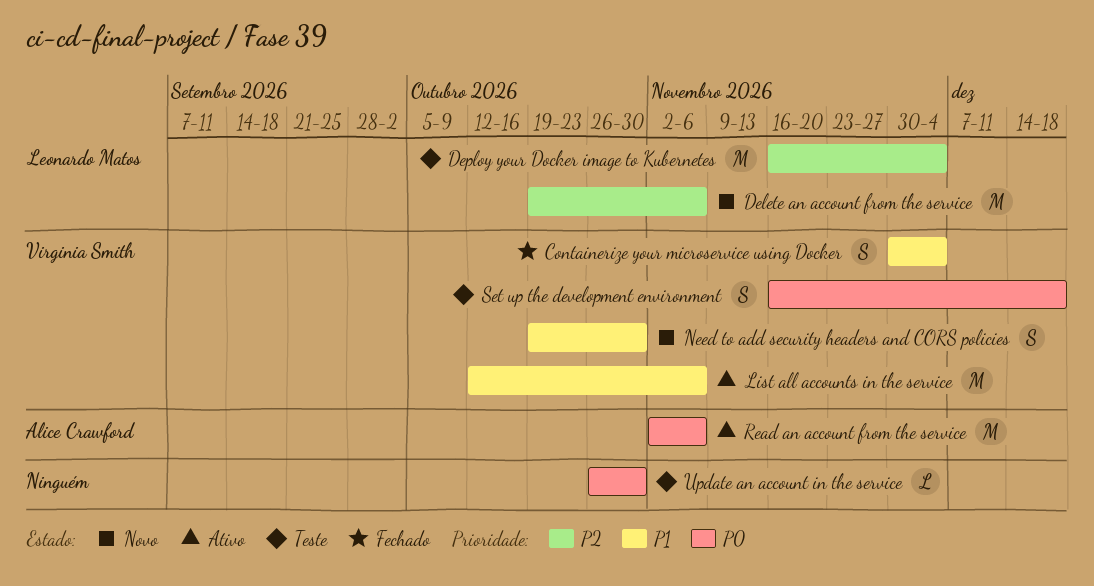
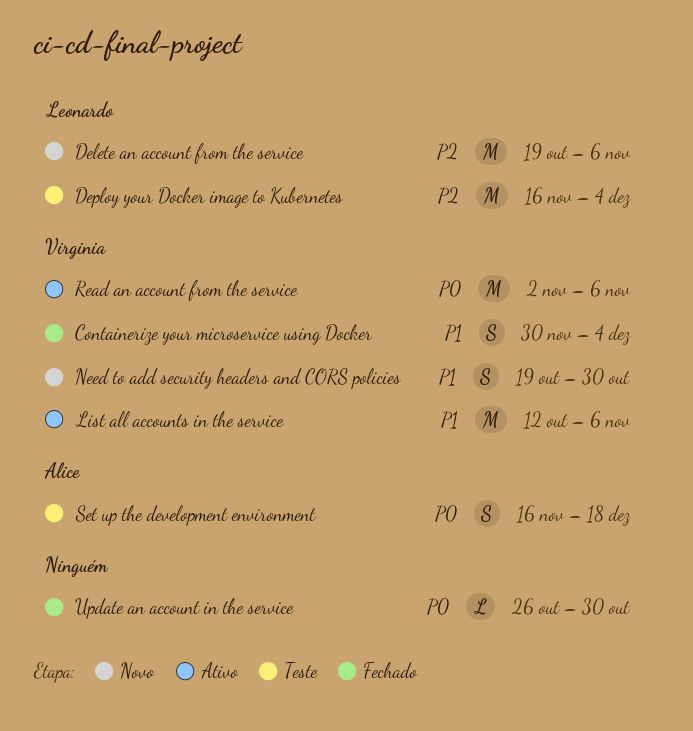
Read an account from the service, owner: Alice Crawford -> Virginia Smith
Set up the development environment, owner: Virginia Smith -> Alice Crawford
Update an account in the service, status: Teste -> Fechado

